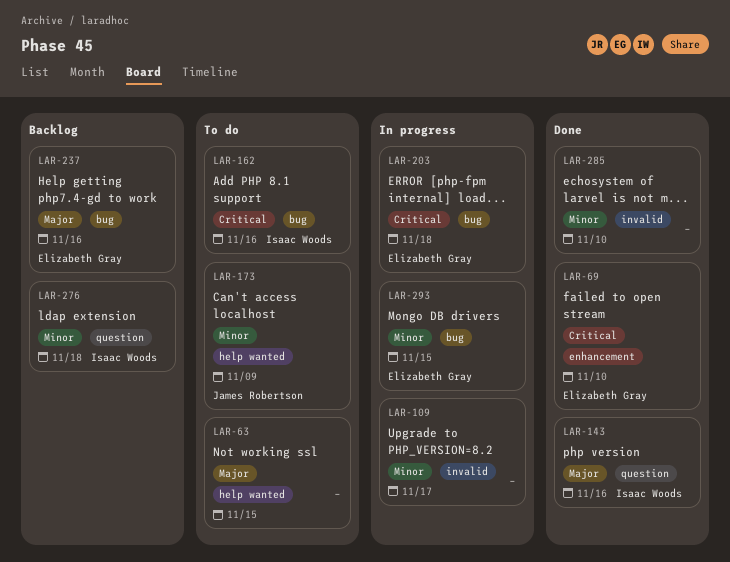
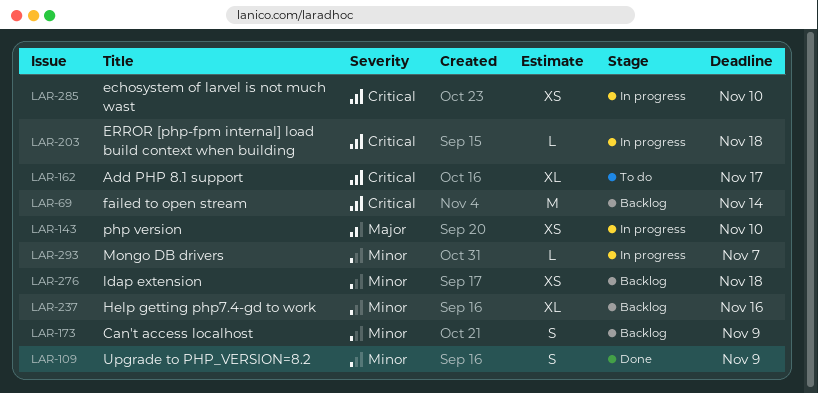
LAR-63: present -> none
LAR-69, status: Done -> Backlog
LAR-69, due: Nov 10 -> Nov 14
LAR-109, status: In progress -> Done
LAR-109, due: Nov 17 -> Nov 9
LAR-143, status: Done -> In progress
LAR-143, due: Nov 16 -> Nov 10
LAR-162, due: Nov 16 -> Nov 17
LAR-173, status: To do -> Backlog
LAR-237, priority: Major -> Minor
LAR-285, status: Done -> In progress
LAR-285, priority: Minor -> Critical
LAR-293, due: Nov 15 -> Nov 7

